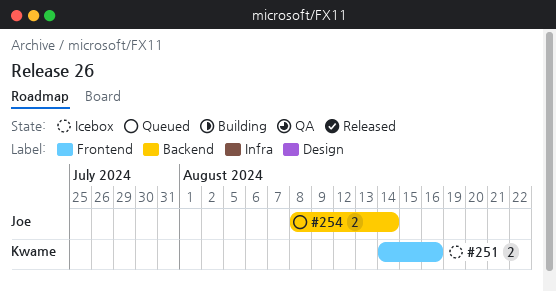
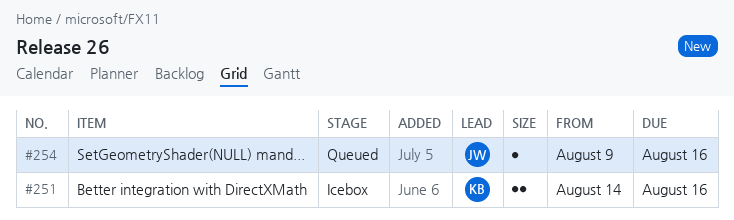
#254, estimate: 2 -> 1
#254, start: Aug 8 -> Aug 9
#254, due: Aug 14 -> Aug 16

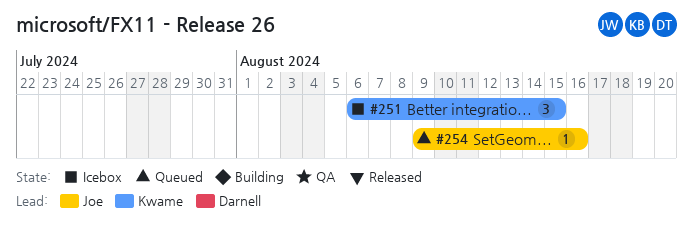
#251, estimate: 2 -> 3
#251, start: Aug 14 -> Aug 6
#251, due: Aug 16 -> Aug 15

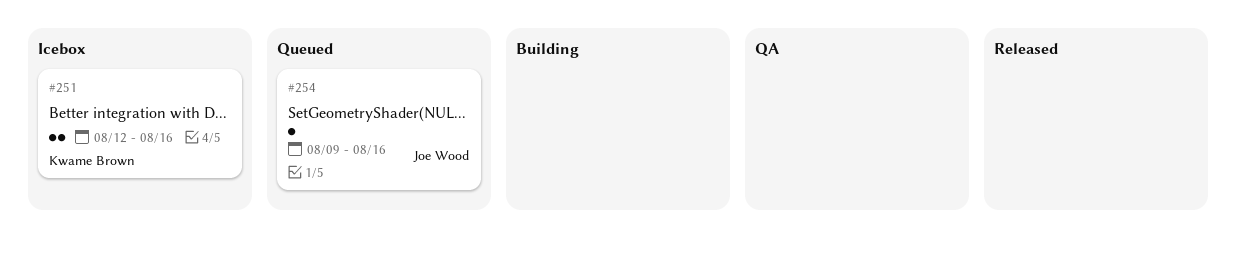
#251, estimate: 3 -> 2
#251, start: Aug 6 -> Aug 12
#251, due: Aug 15 -> Aug 16

